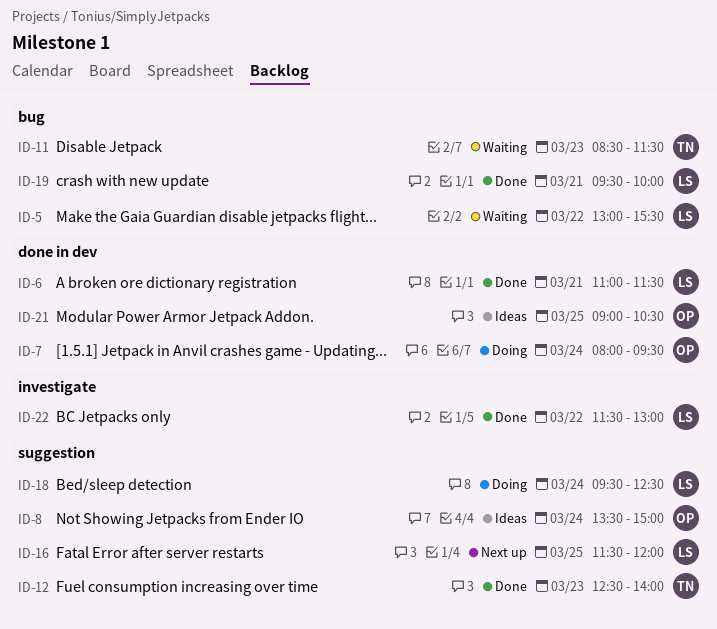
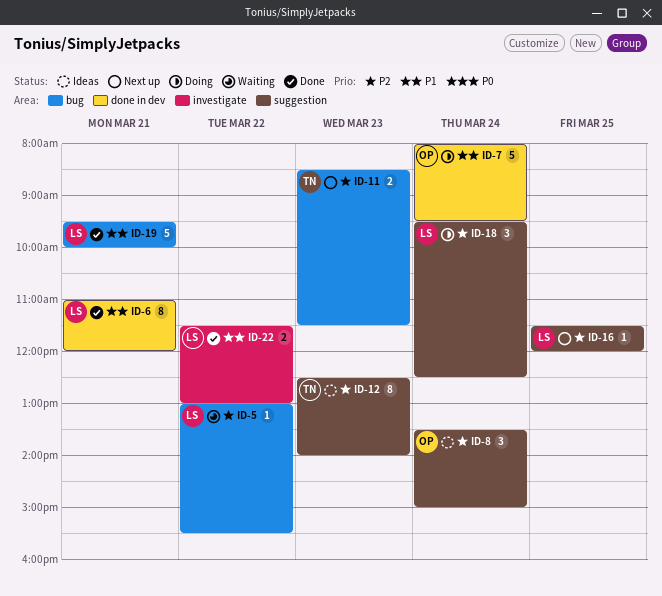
ID-6, ends: 11:30 -> 12:00
ID-11, status: Waiting -> Next up
ID-12, status: Done -> Ideas
ID-21: present -> none

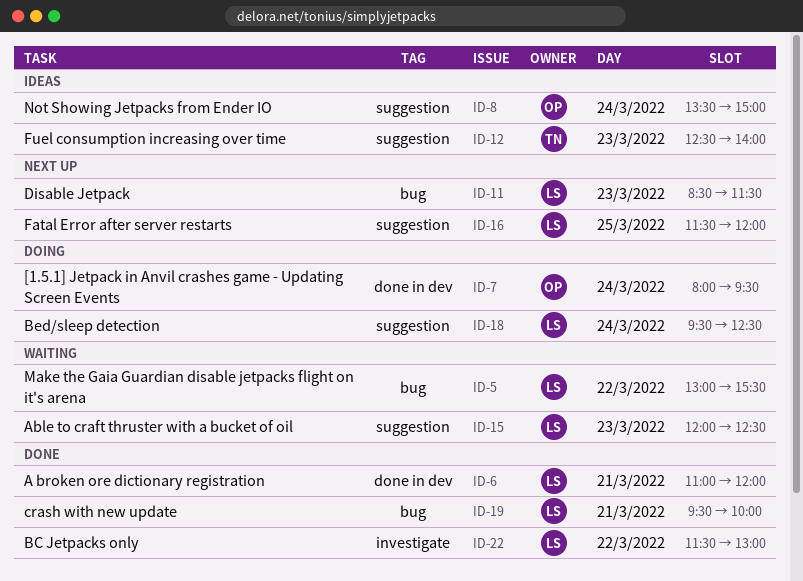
ID-11, owner: TN -> LS
ID-15: none -> present

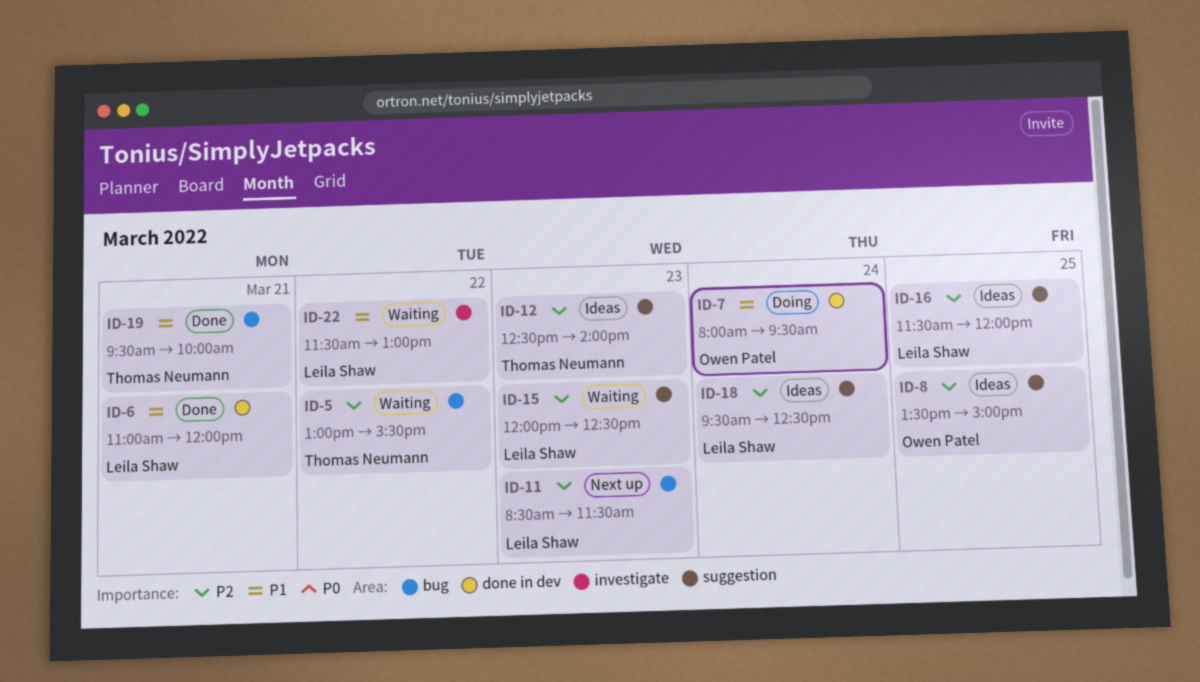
ID-5, owner: Leila Shaw -> Thomas Neumann
ID-8, day: Mar 24 -> Mar 25
ID-16, status: Next up -> Ideas
ID-18, status: Doing -> Ideas
ID-19, owner: Leila Shaw -> Thomas Neumann
ID-22, status: Done -> Waiting

